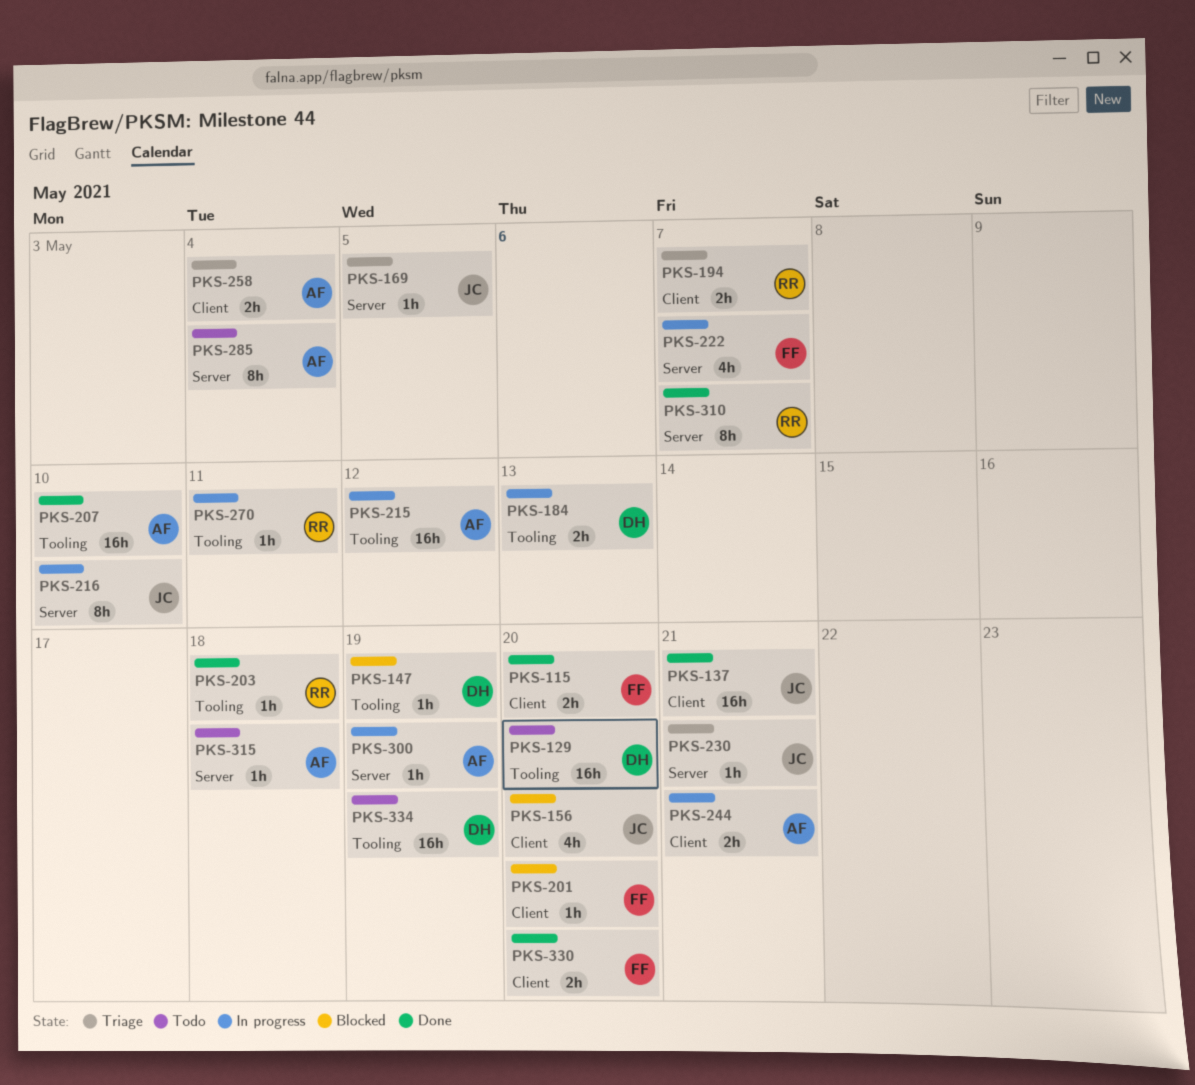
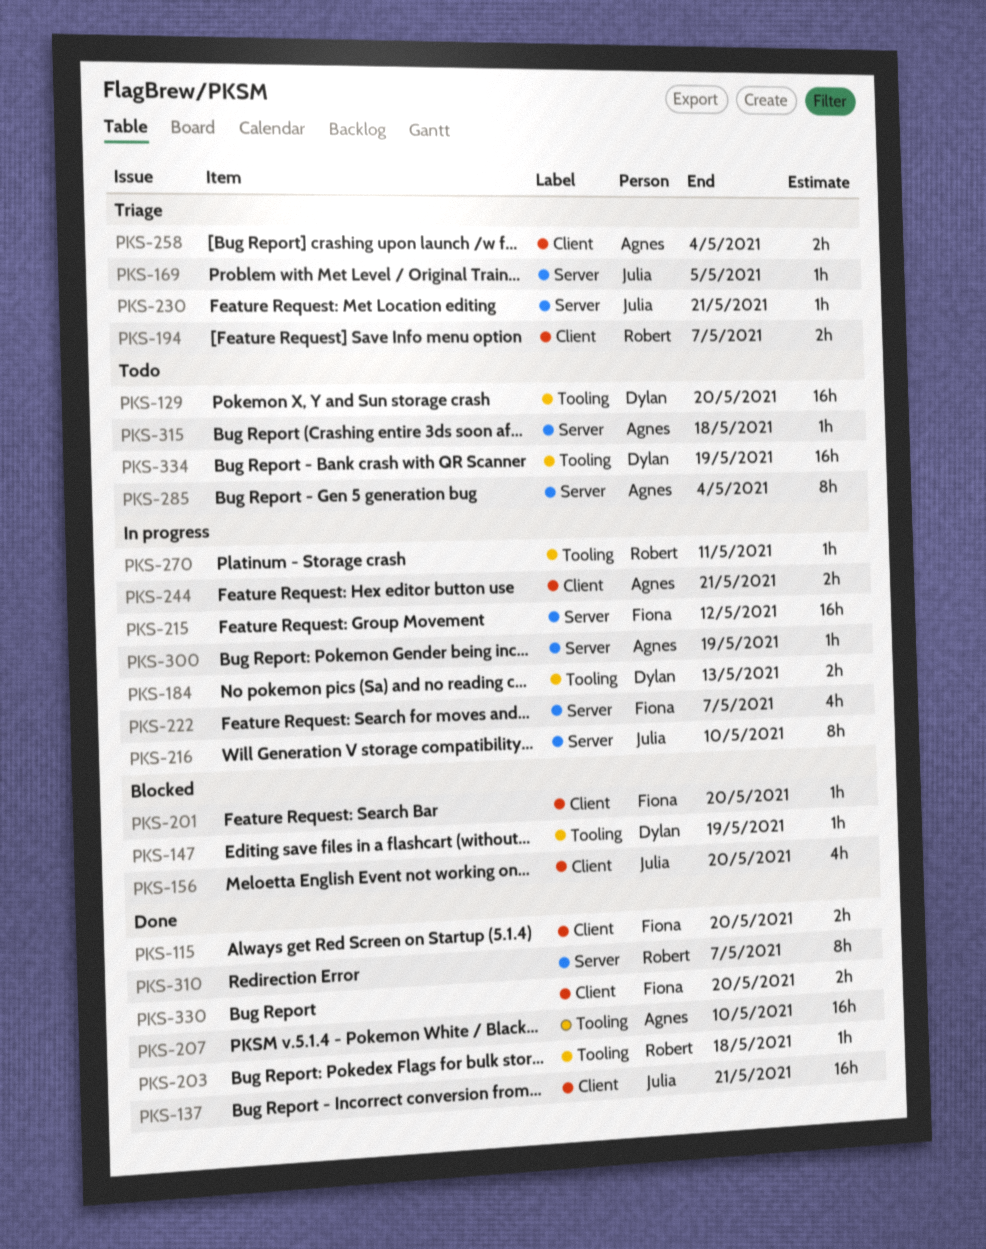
PKS-215, owner: Agnes -> Fiona
PKS-215, label: Tooling -> Server

